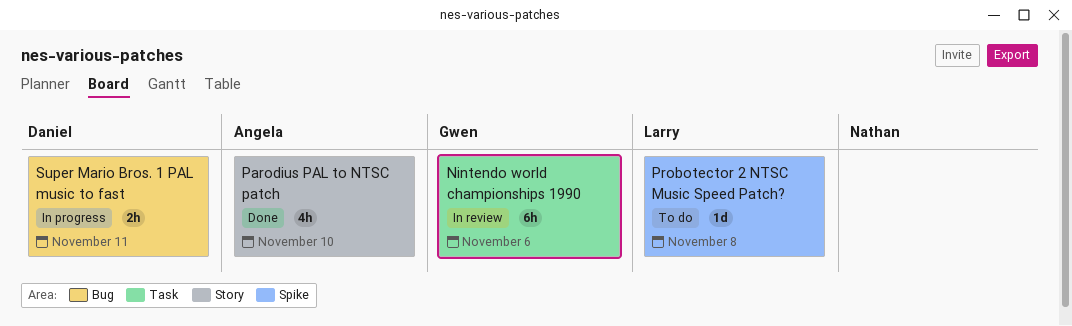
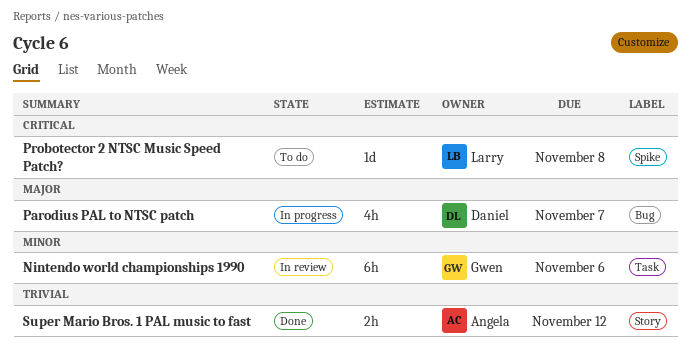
Parodius PAL to NTSC patch, status: Done -> In progress
Parodius PAL to NTSC patch, owner: Angela -> Daniel
Parodius PAL to NTSC patch, label: Story -> Bug
Parodius PAL to NTSC patch, due: Nov 10 -> Nov 7
Super Mario Bros. 1 PAL music to fast, status: In progress -> Done
Super Mario Bros. 1 PAL music to fast, owner: Daniel -> Angela
Super Mario Bros. 1 PAL music to fast, label: Bug -> Story
Super Mario Bros. 1 PAL music to fast, due: Nov 11 -> Nov 12

